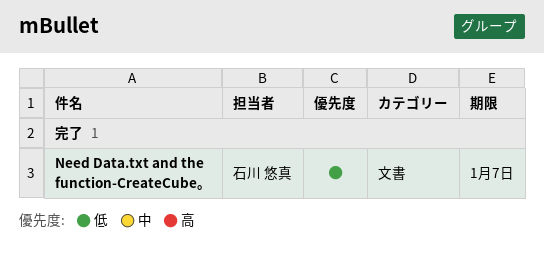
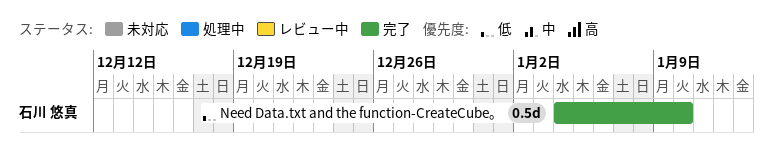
Need Data.txt and the function-CreateCube。, due: Jan 7 -> Jan 10

